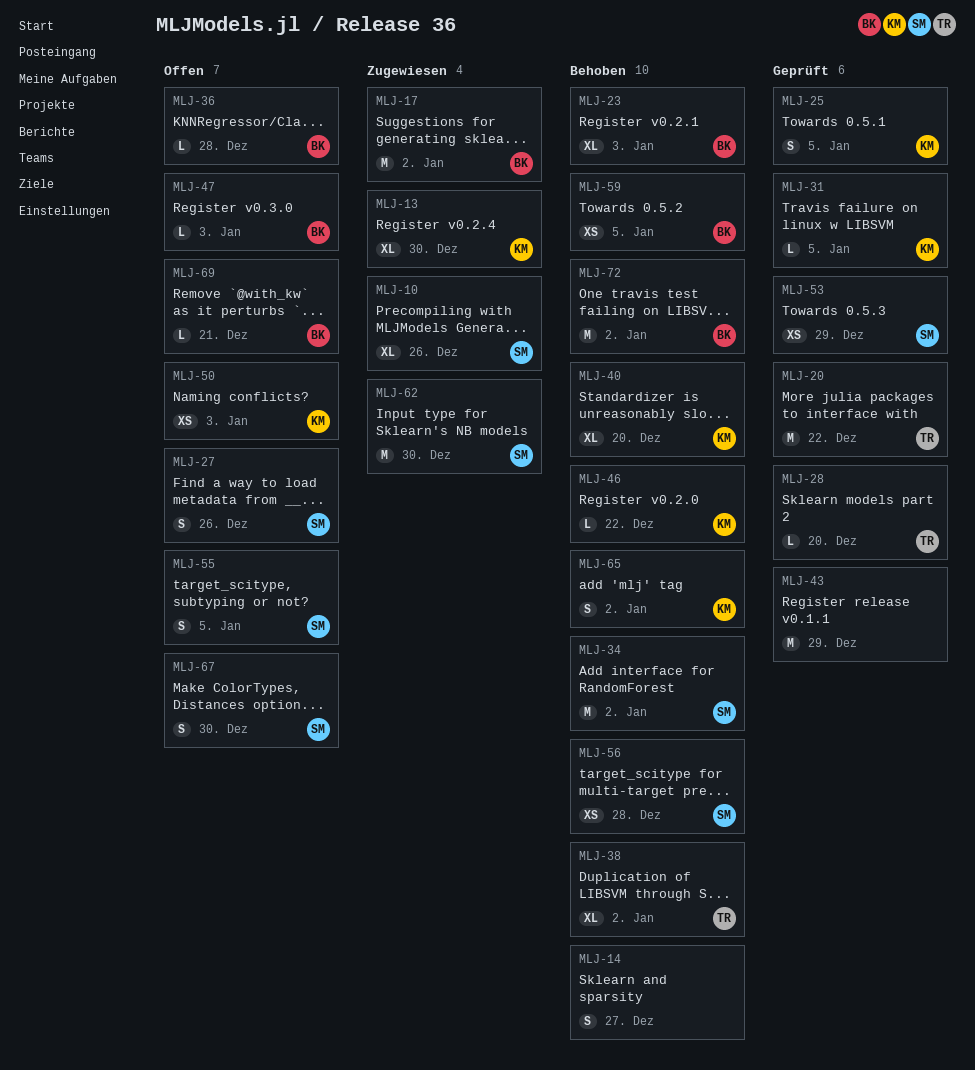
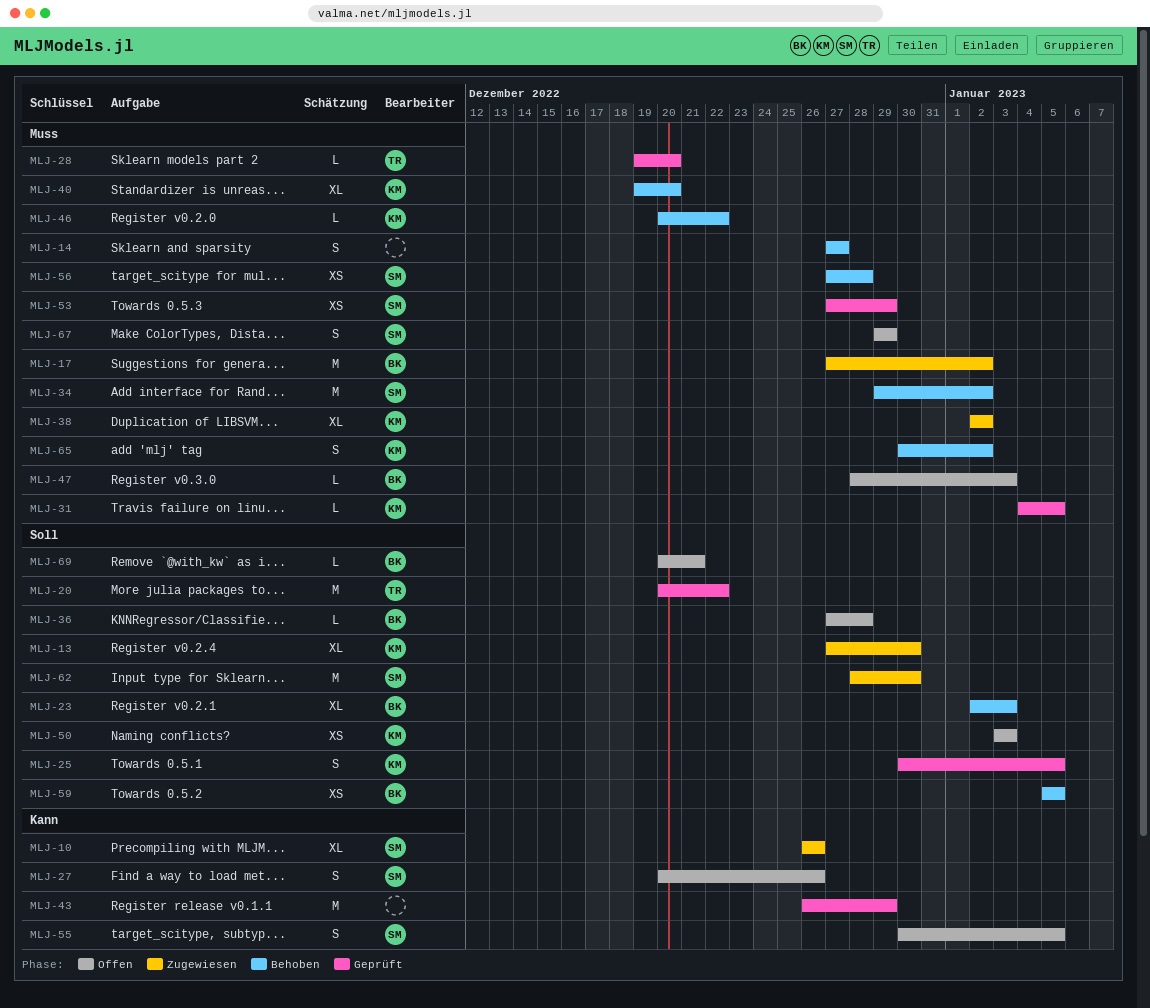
MLJ-38, status: Behoben -> Zugewiesen
MLJ-38, owner: TR -> KM
MLJ-67, due: Dec 30 -> Dec 29
MLJ-72: present -> none

